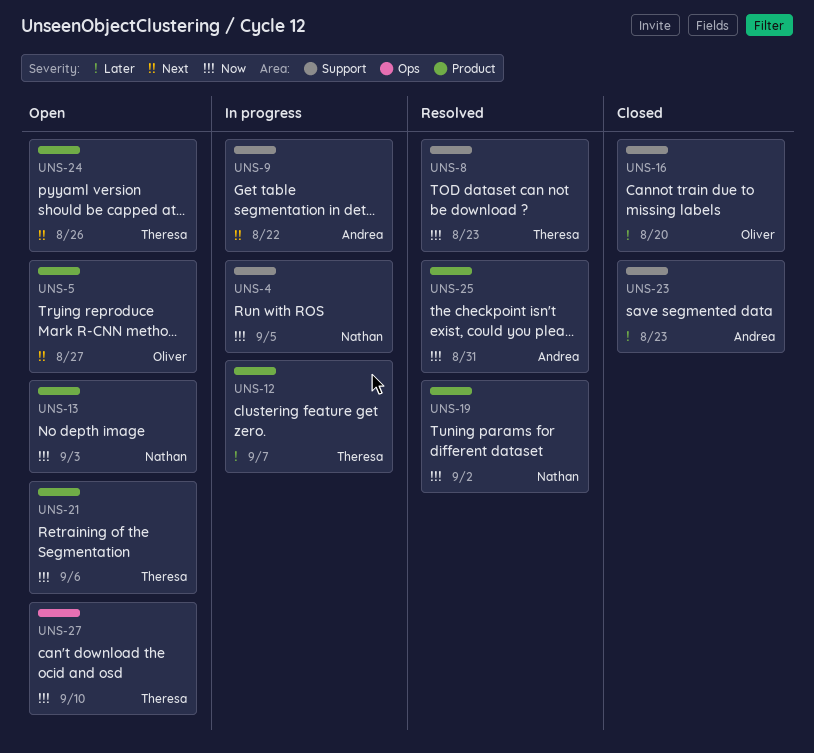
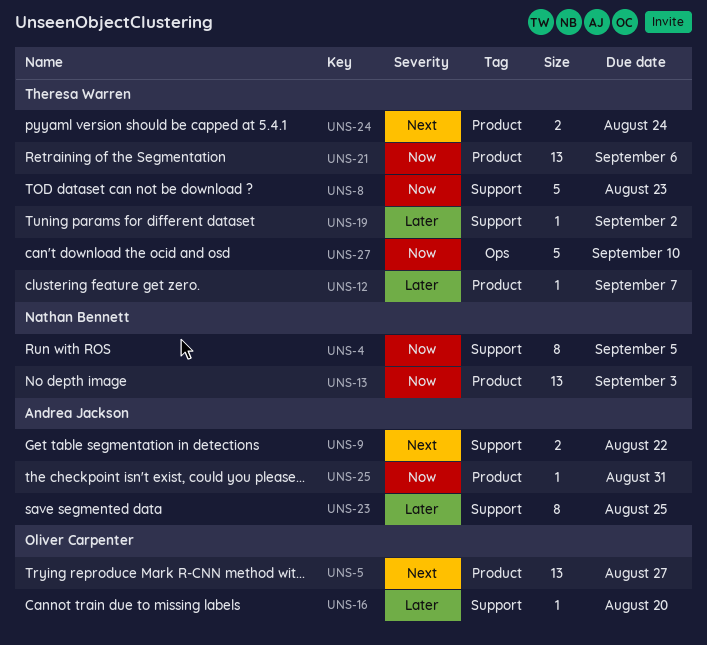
UNS-19, owner: Nathan Bennett -> Theresa Warren
UNS-19, priority: Now -> Later
UNS-19, label: Product -> Support
UNS-23, due: Aug 23 -> Aug 25
UNS-24, due: Aug 26 -> Aug 24

